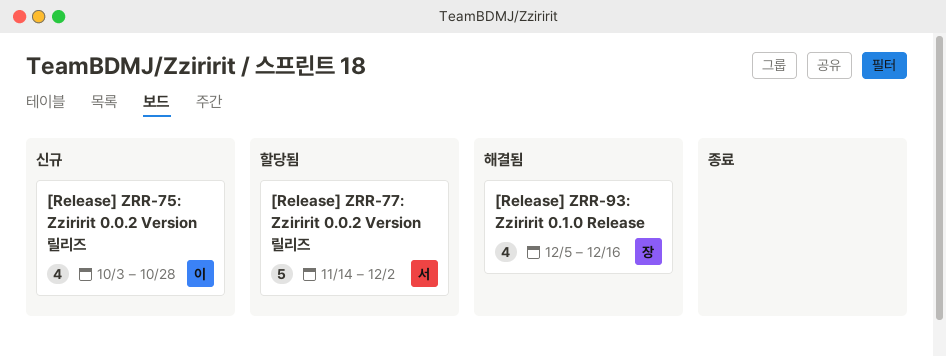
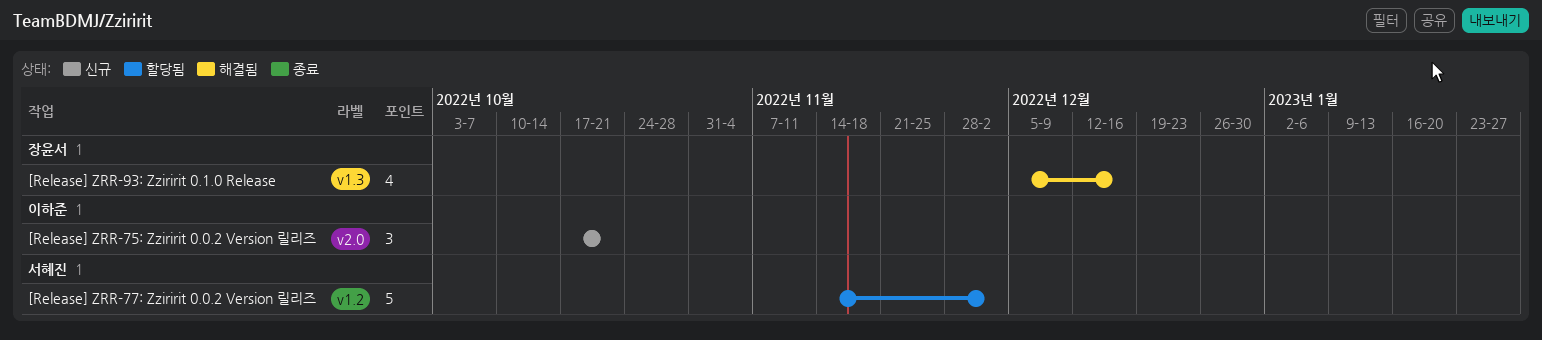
[Release] ZRR-75: Zziririt 0.0.2 Version 릴리즈, estimate: 4 -> 3
[Release] ZRR-75: Zziririt 0.0.2 Version 릴리즈, start: Oct 3 -> Oct 17
[Release] ZRR-75: Zziririt 0.0.2 Version 릴리즈, due: Oct 28 -> Oct 21

